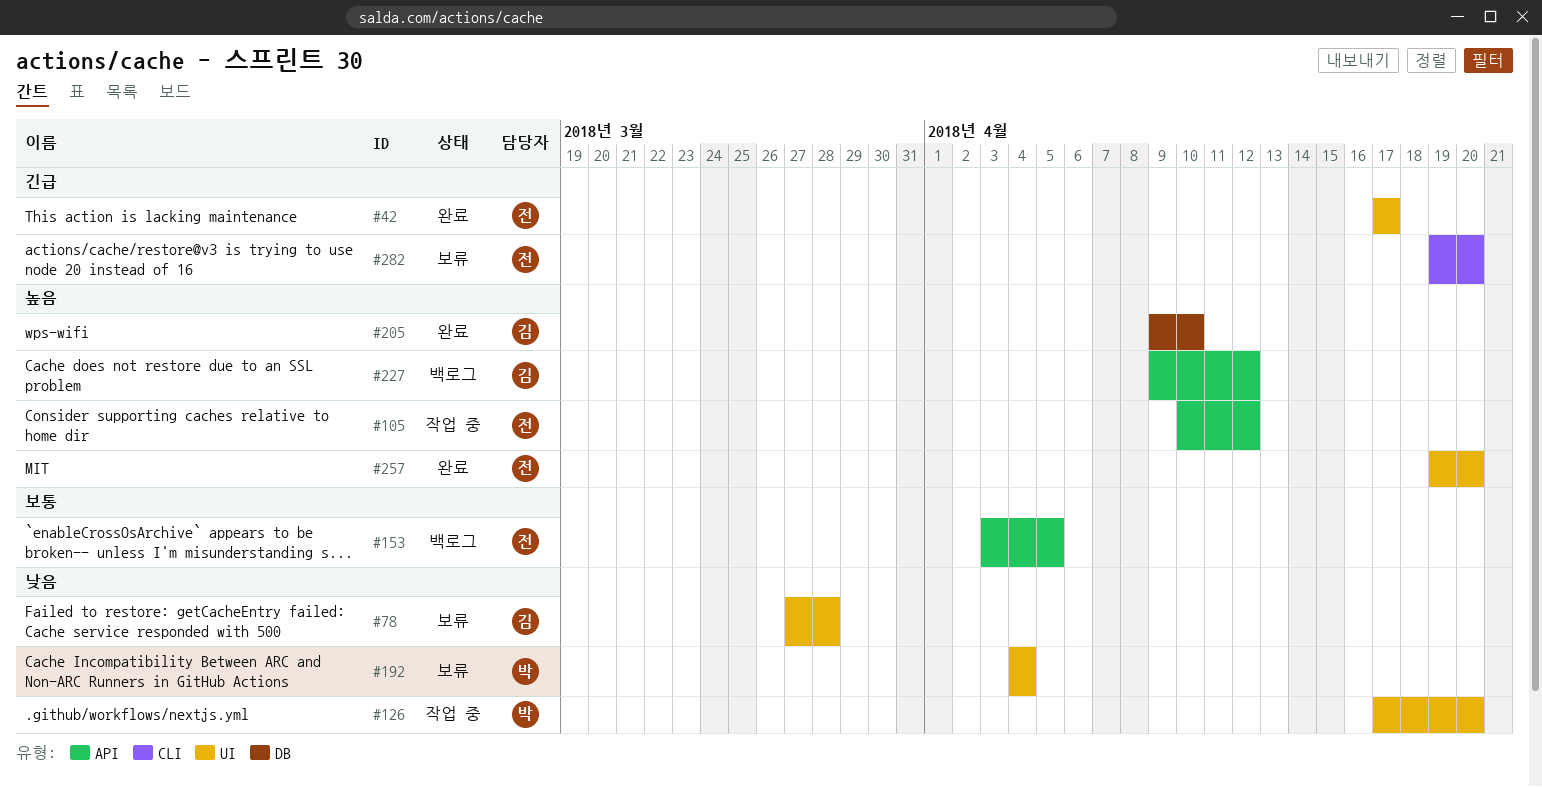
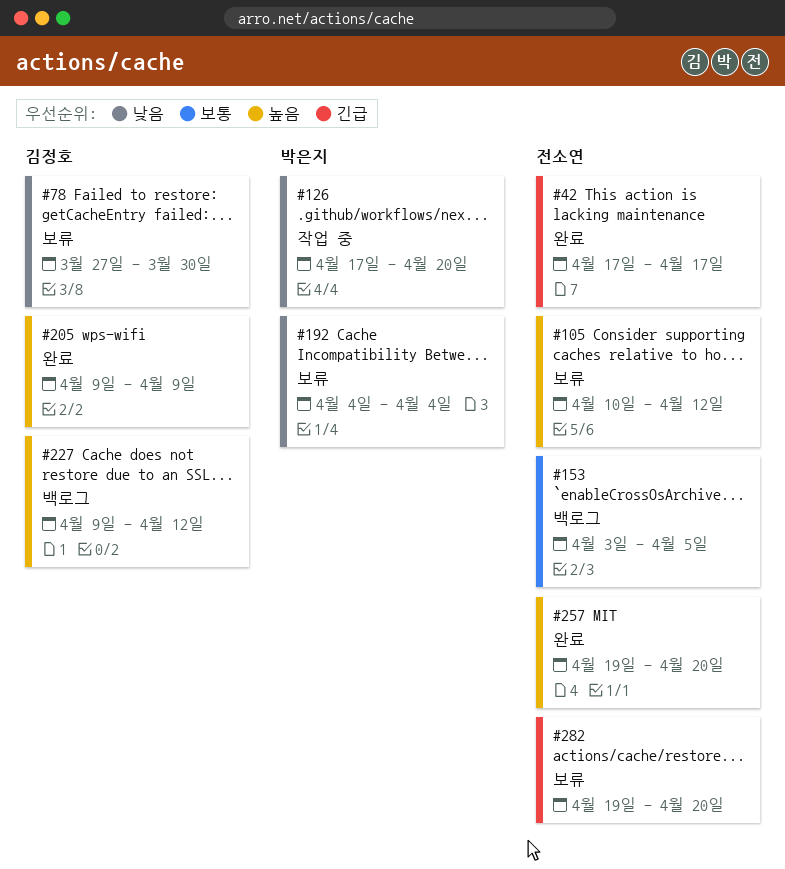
#78, due: Mar 28 -> Mar 30
#105, status: 작업 중 -> 보류
#205, due: Apr 10 -> Apr 9

